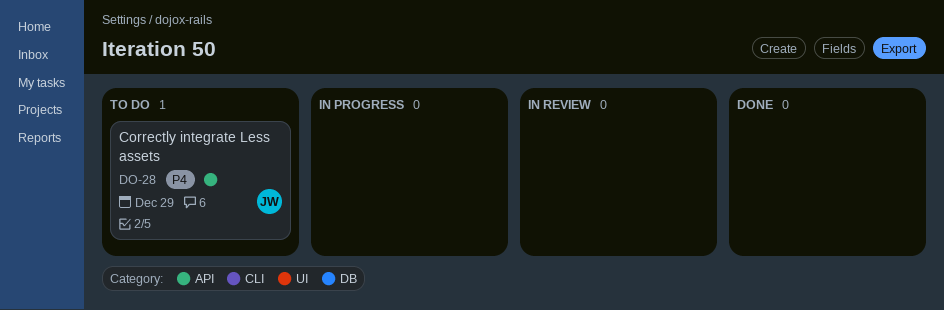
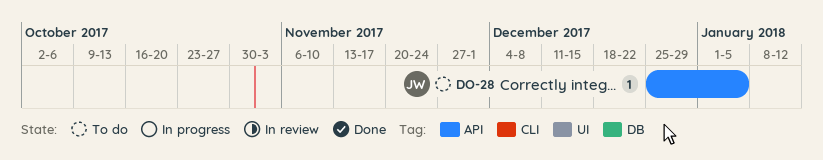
DO-28, due: Dec 29 -> Jan 5

